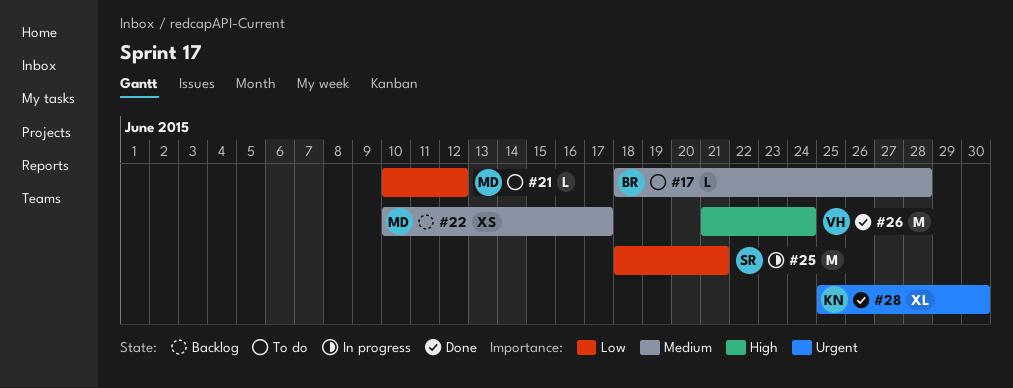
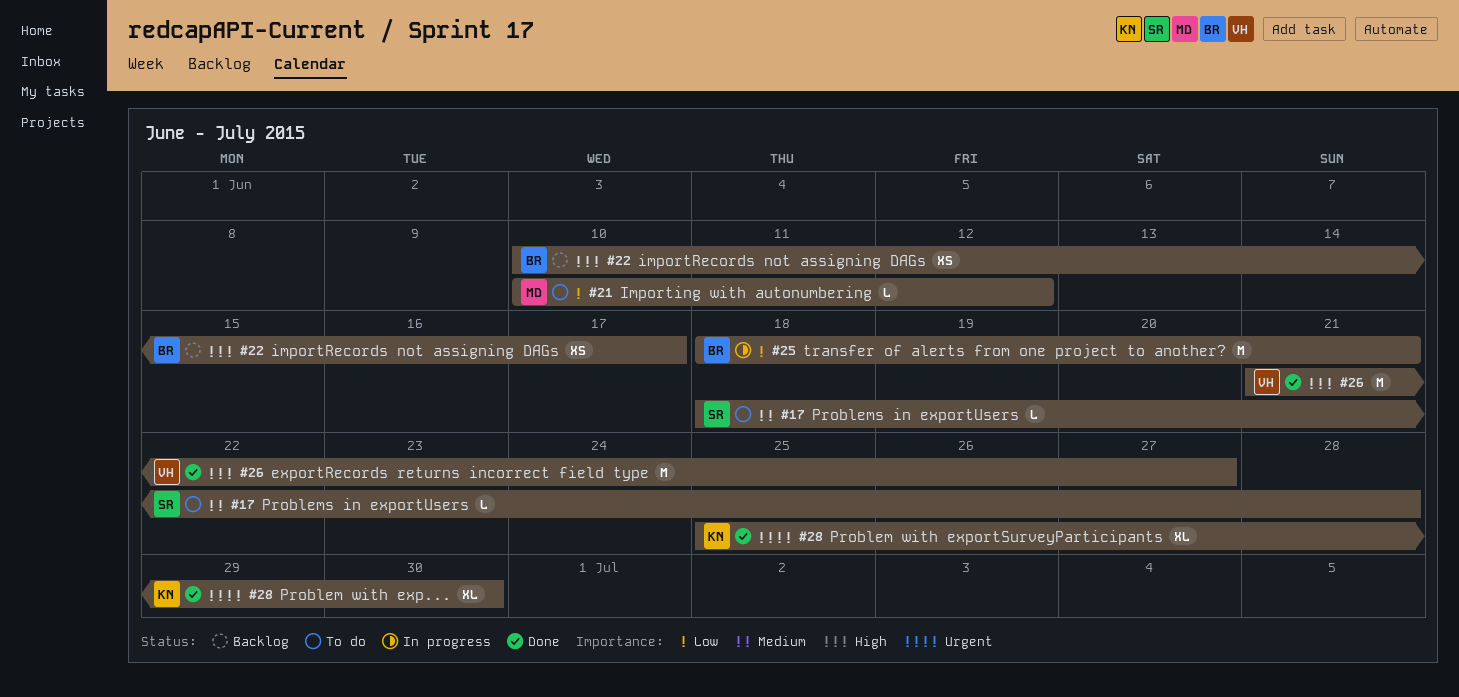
#17, owner: BR -> SR
#22, owner: MD -> BR
#22, priority: Medium -> High
#25, owner: SR -> BR
#26, due: Jun 24 -> Jun 27

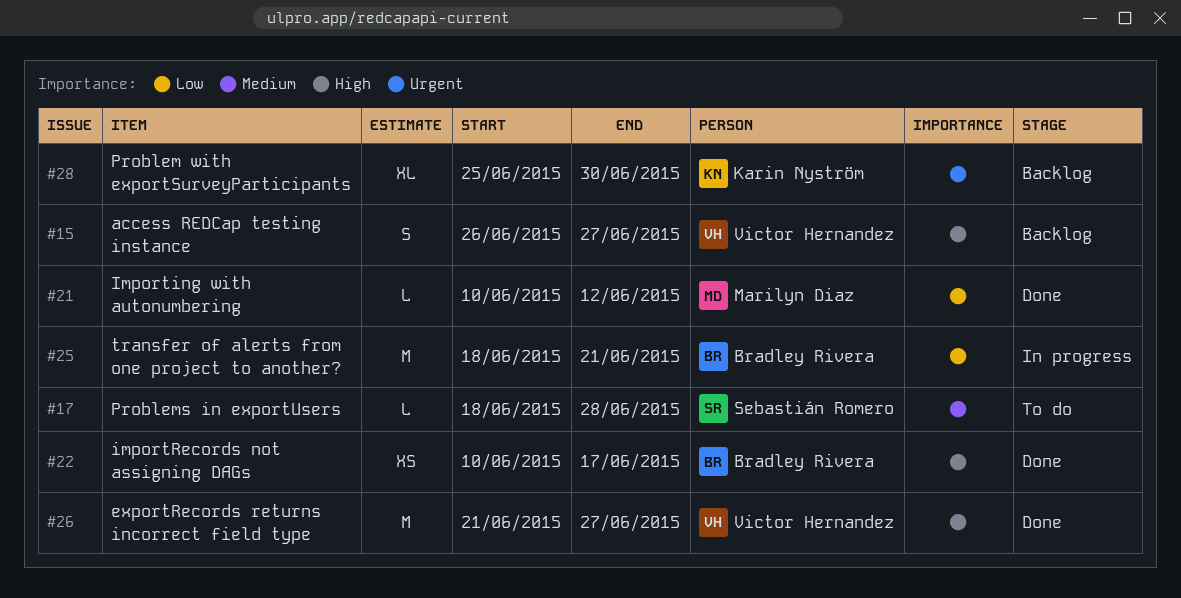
#15: none -> present
#21, status: To do -> Done
#22, status: Backlog -> Done
#28, status: Done -> Backlog

